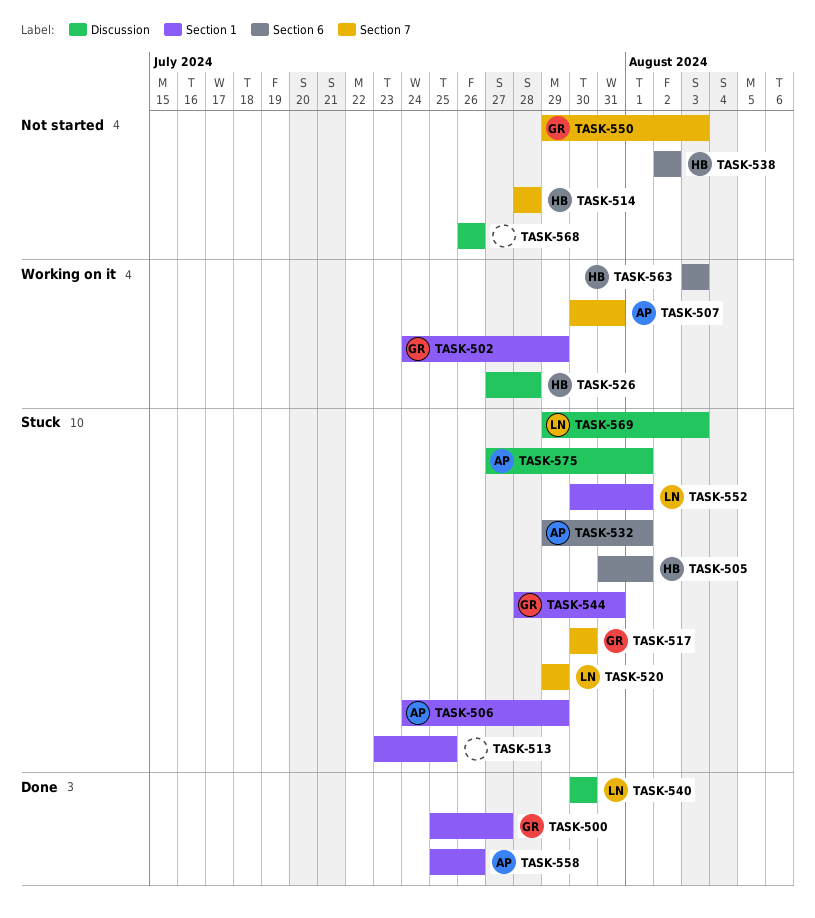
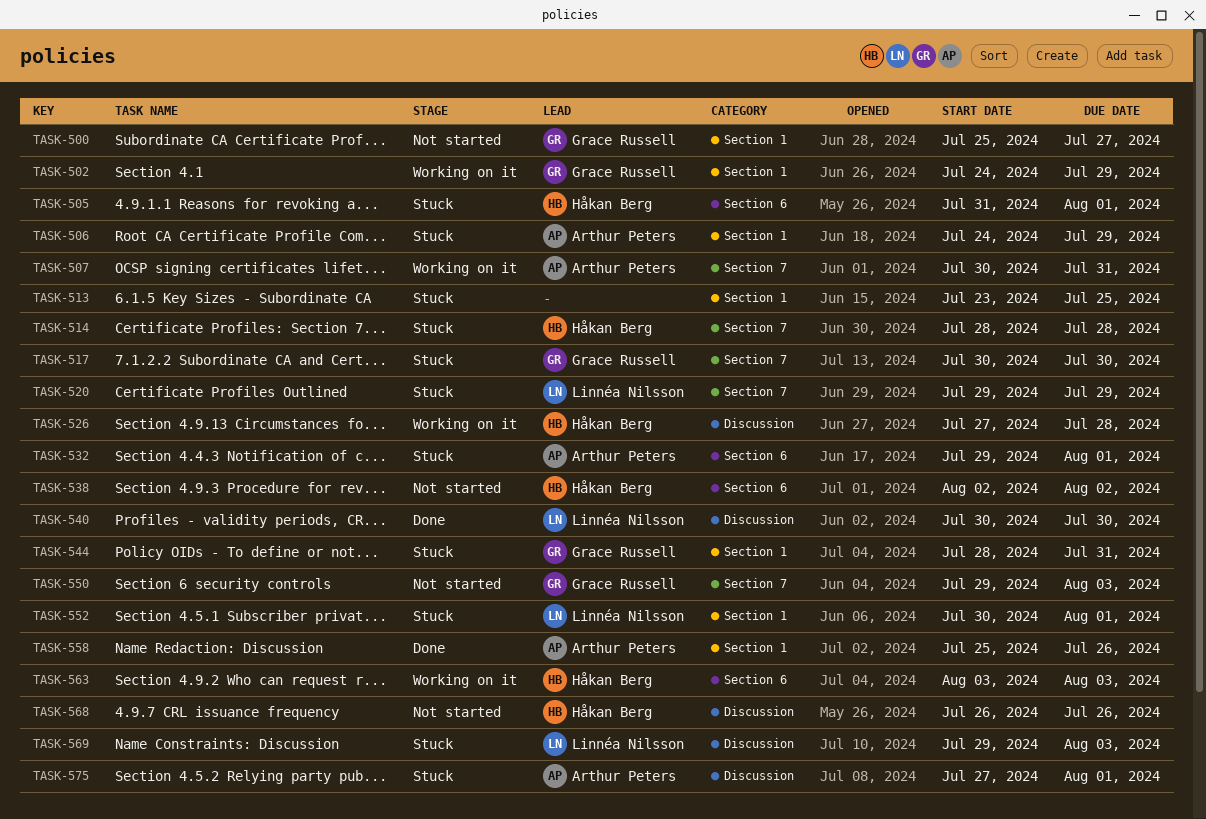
TASK-500, status: Done -> Not started
TASK-514, status: Not started -> Stuck
TASK-568, owner: none -> Håkan Berg

